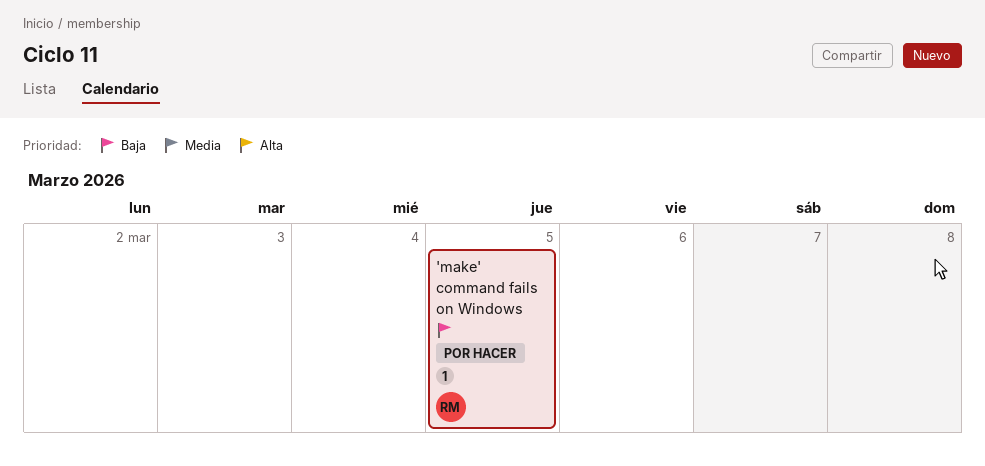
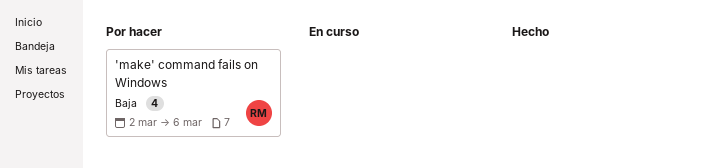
'make' command fails on Windows, estimate: 1 -> 4
'make' command fails on Windows, due: Mar 5 -> Mar 6

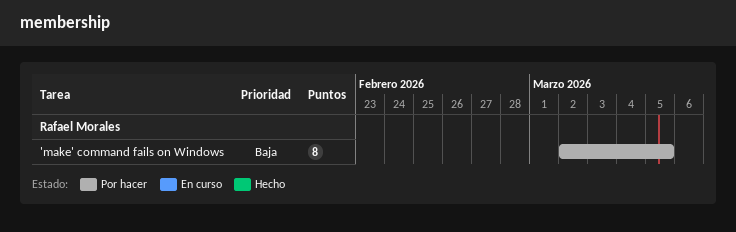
'make' command fails on Windows, estimate: 4 -> 8
'make' command fails on Windows, due: Mar 6 -> Mar 5

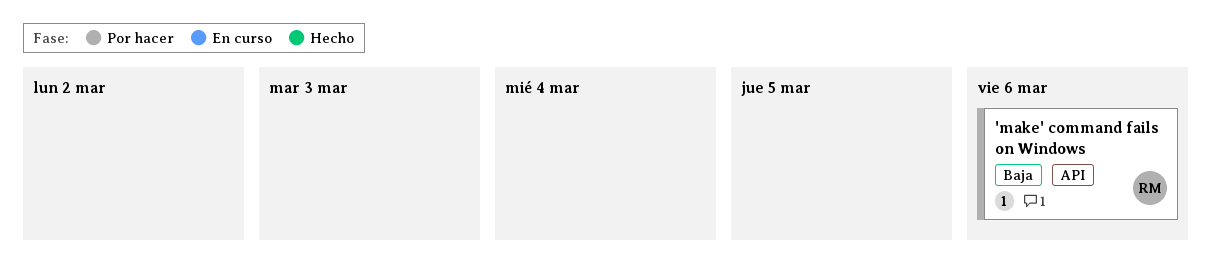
'make' command fails on Windows, estimate: 8 -> 1
'make' command fails on Windows, due: Mar 5 -> Mar 6

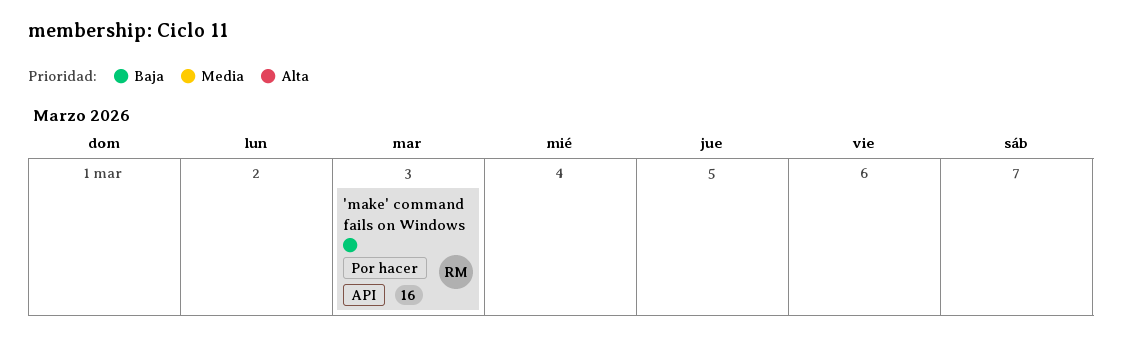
'make' command fails on Windows, estimate: 1 -> 16
'make' command fails on Windows, due: Mar 6 -> Mar 3

